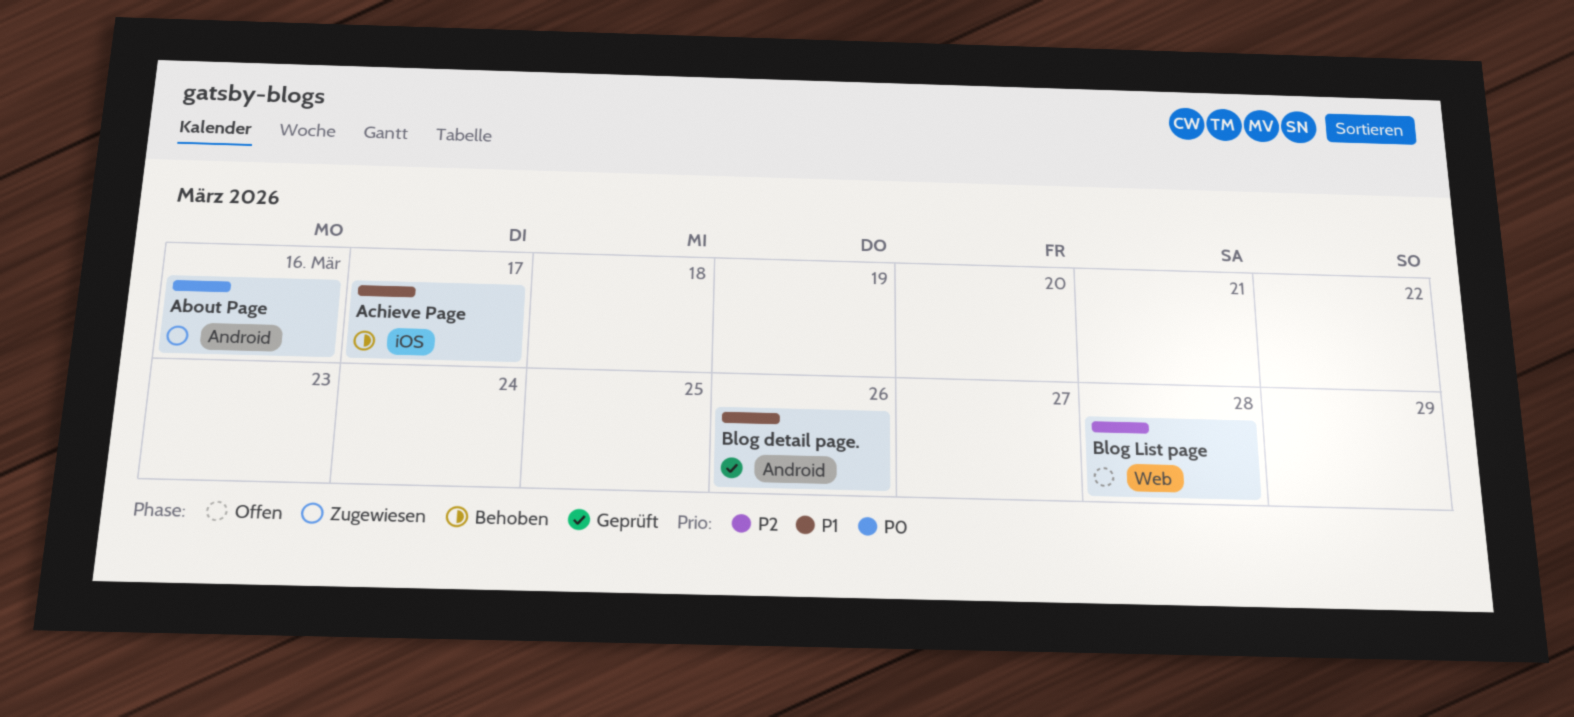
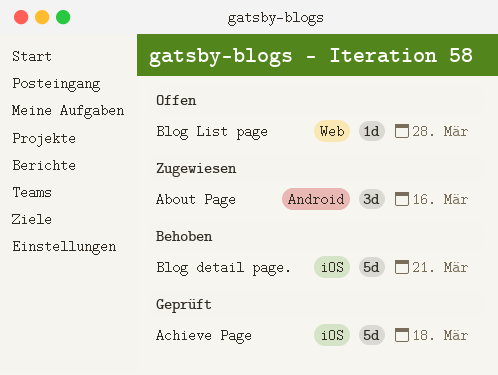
Achieve Page, status: Behoben -> Geprüft
Achieve Page, due: Mar 17 -> Mar 18
Blog detail page., status: Geprüft -> Behoben
Blog detail page., label: Android -> iOS
Blog detail page., due: Mar 26 -> Mar 21

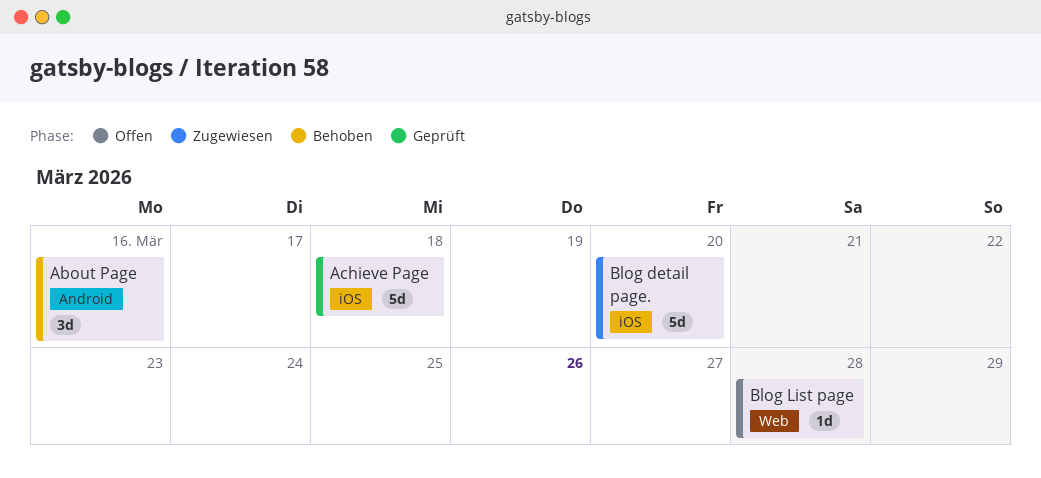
About Page, status: Zugewiesen -> Behoben
Blog detail page., status: Behoben -> Zugewiesen
Blog detail page., due: Mar 21 -> Mar 20

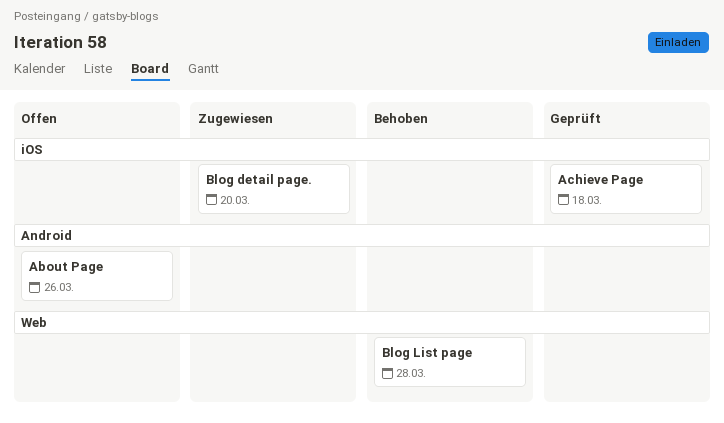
About Page, status: Behoben -> Offen
About Page, due: Mar 16 -> Mar 26
Blog List page, status: Offen -> Behoben

